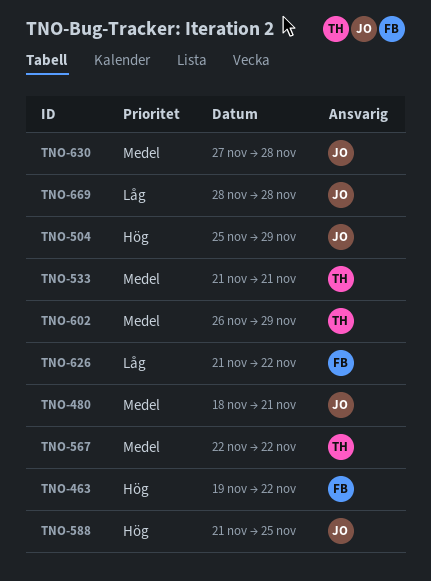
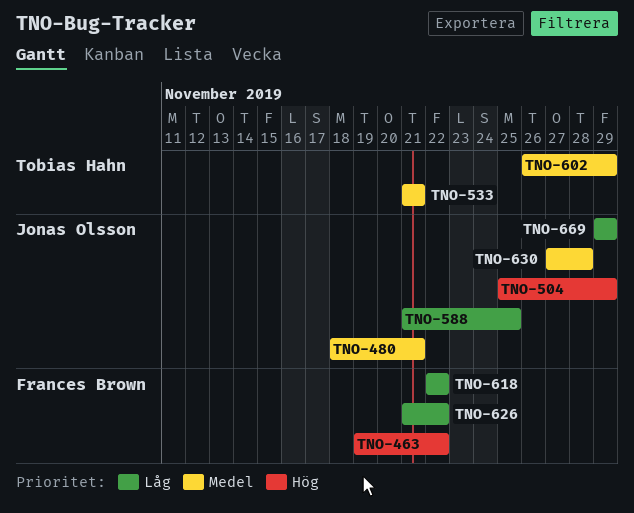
TNO-567: present -> none
TNO-588, priority: Hög -> Låg
TNO-618: none -> present
TNO-669, start: Nov 28 -> Nov 29
TNO-669, due: Nov 28 -> Nov 29

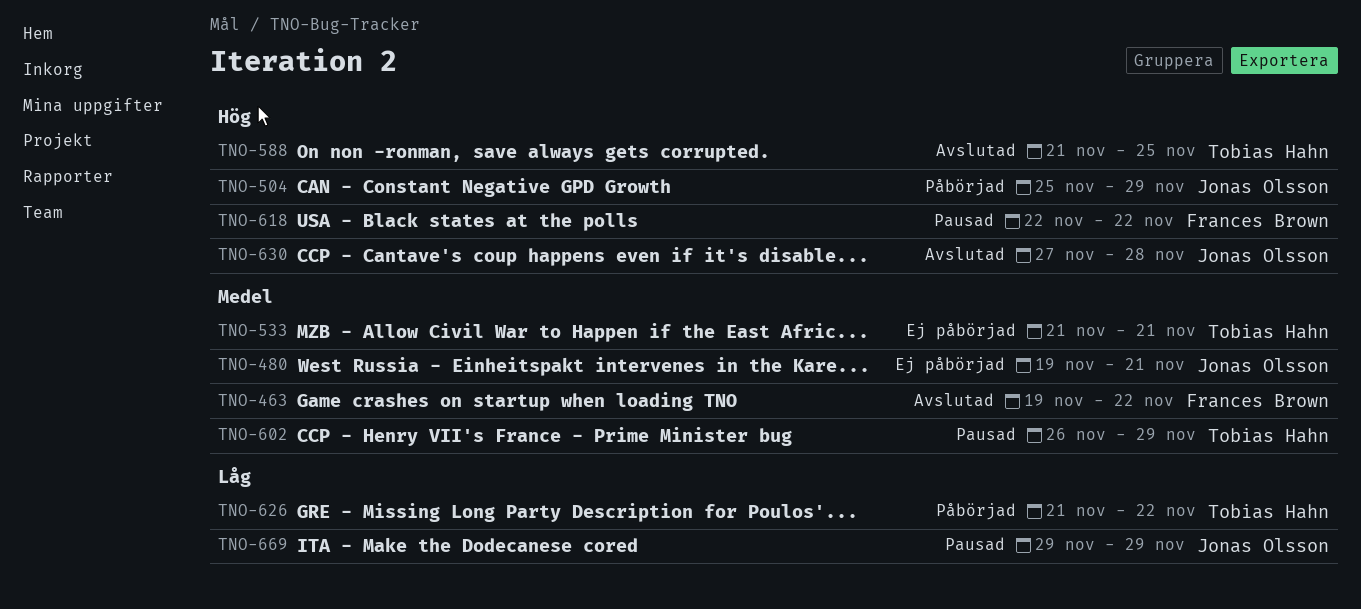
TNO-463, priority: Hög -> Medel
TNO-480, start: Nov 18 -> Nov 19
TNO-588, owner: Jonas Olsson -> Tobias Hahn
TNO-588, priority: Låg -> Hög
TNO-618, priority: Låg -> Hög
TNO-626, owner: Frances Brown -> Tobias Hahn
TNO-630, priority: Medel -> Hög

